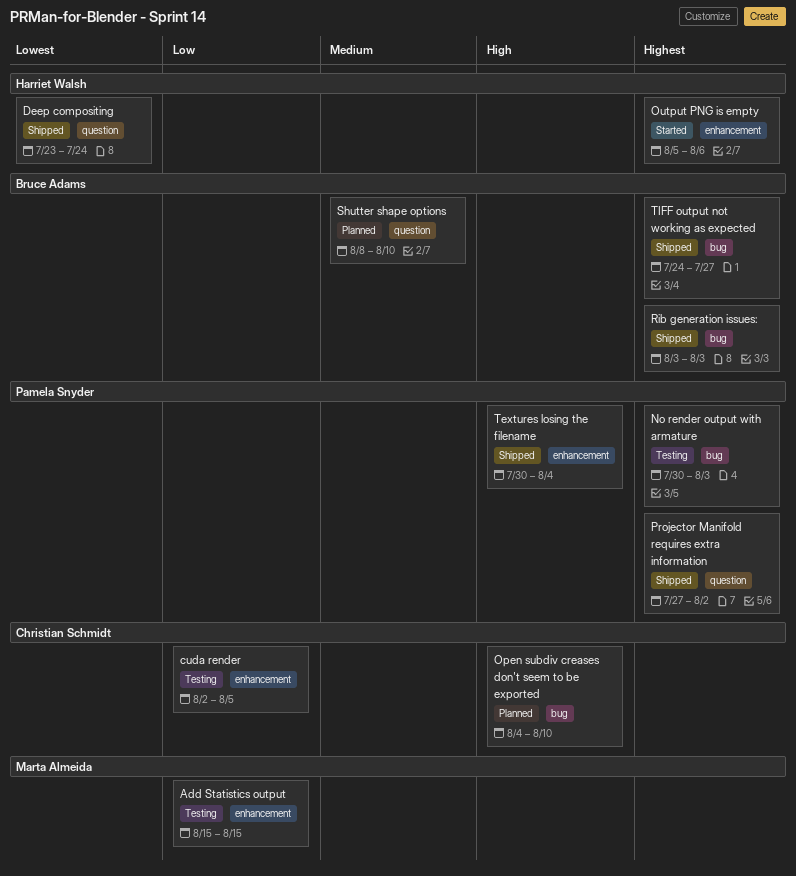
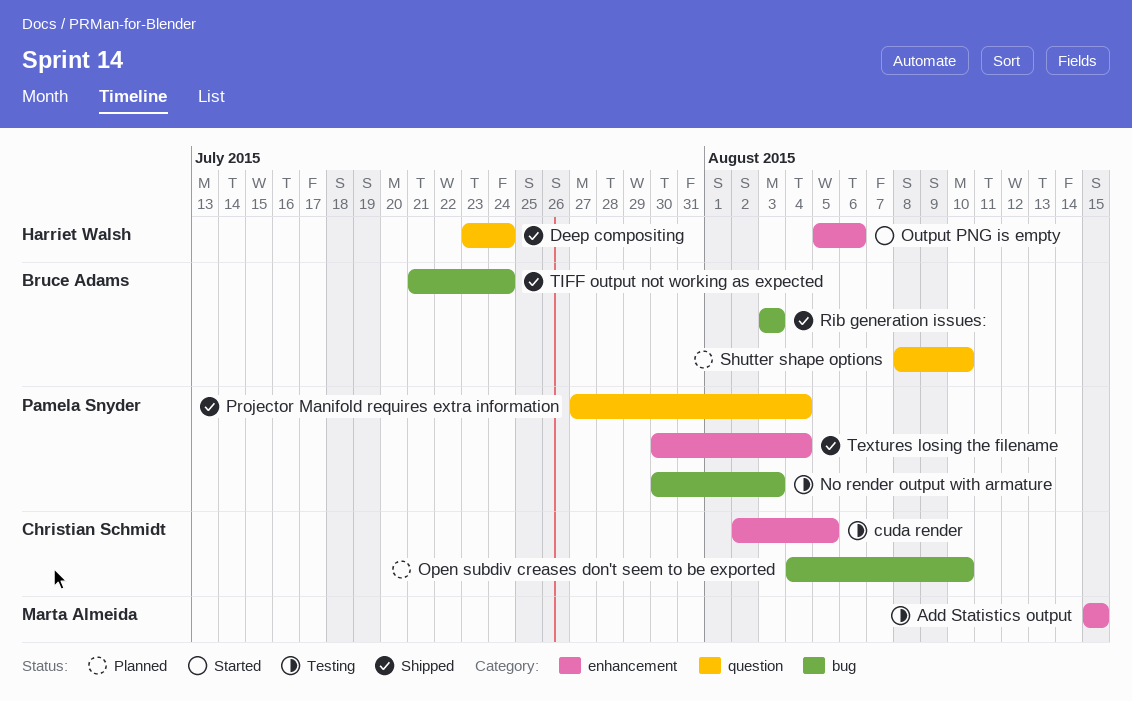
Projector Manifold requires extra information, due: Aug 2 -> Aug 4
TIFF output not working as expected, start: Jul 24 -> Jul 21
TIFF output not working as expected, due: Jul 27 -> Jul 24

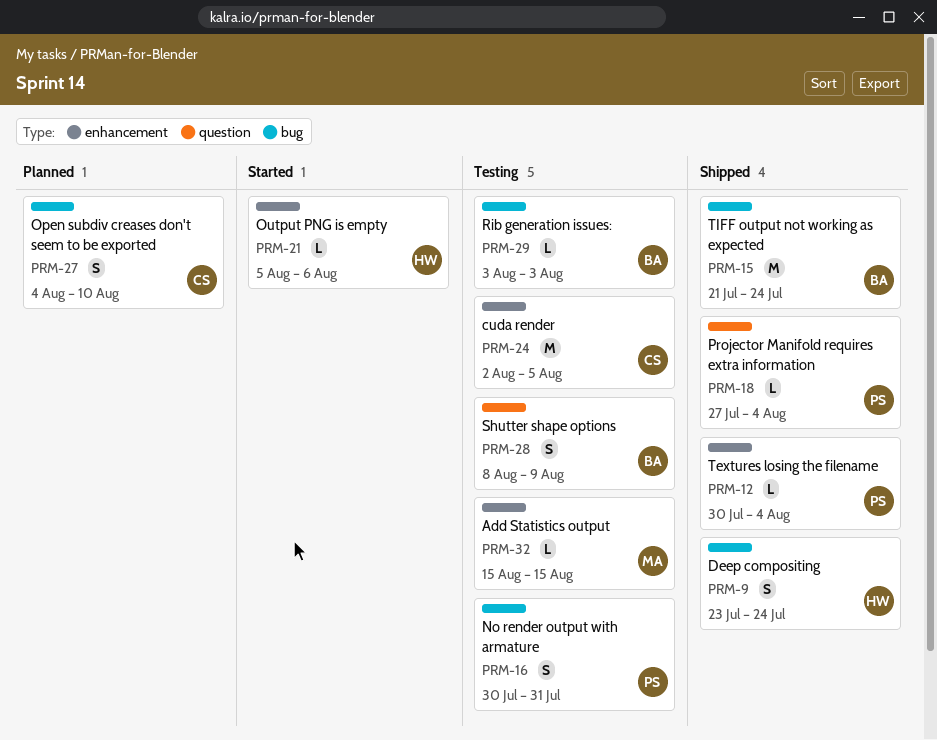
Deep compositing, label: question -> bug
No render output with armature, due: Aug 3 -> Jul 31
Rib generation issues:, status: Shipped -> Testing
Shutter shape options, status: Planned -> Testing
Shutter shape options, due: Aug 10 -> Aug 9

